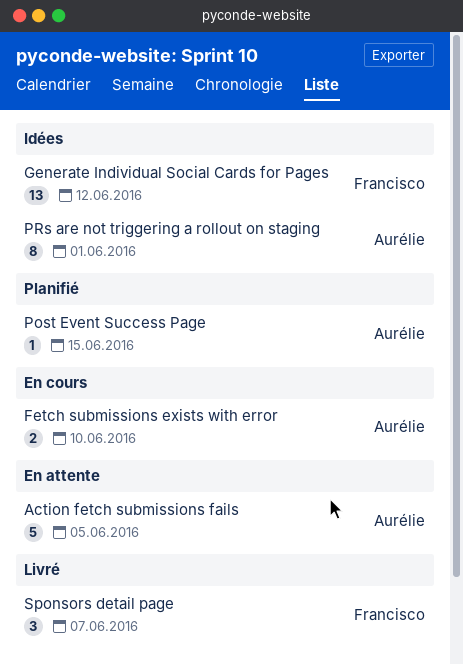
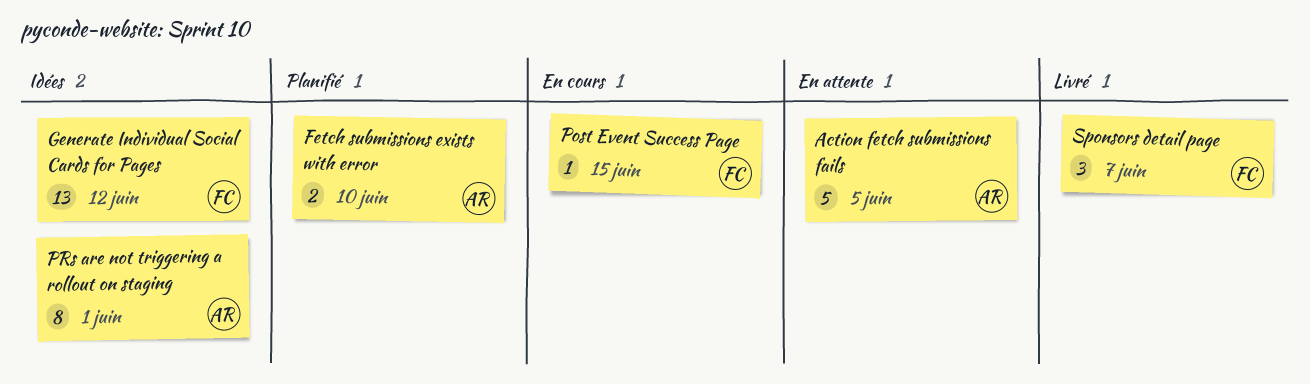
Fetch submissions exists with error, status: En cours -> Planifié
Post Event Success Page, status: Planifié -> En cours
Post Event Success Page, owner: Aurélie -> Francisco

